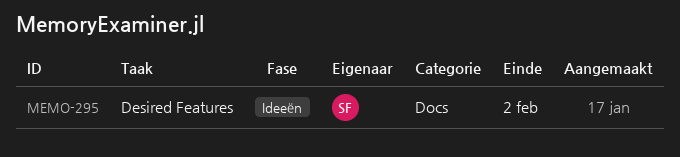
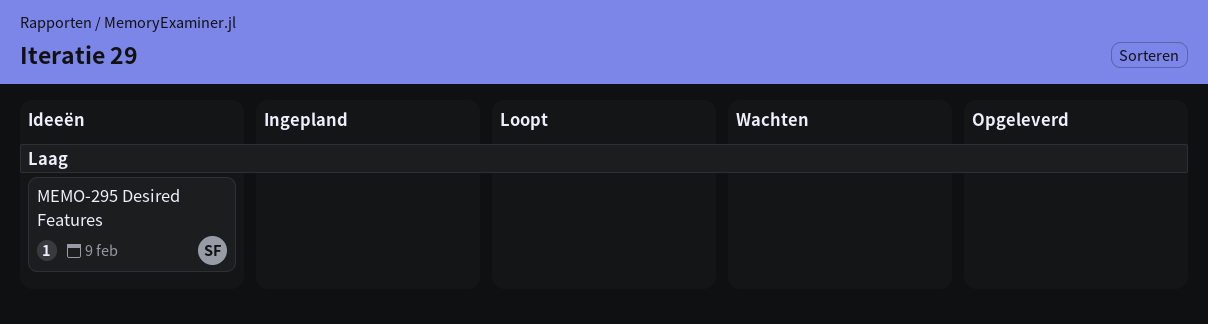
MEMO-295, due: Feb 2 -> Feb 9

